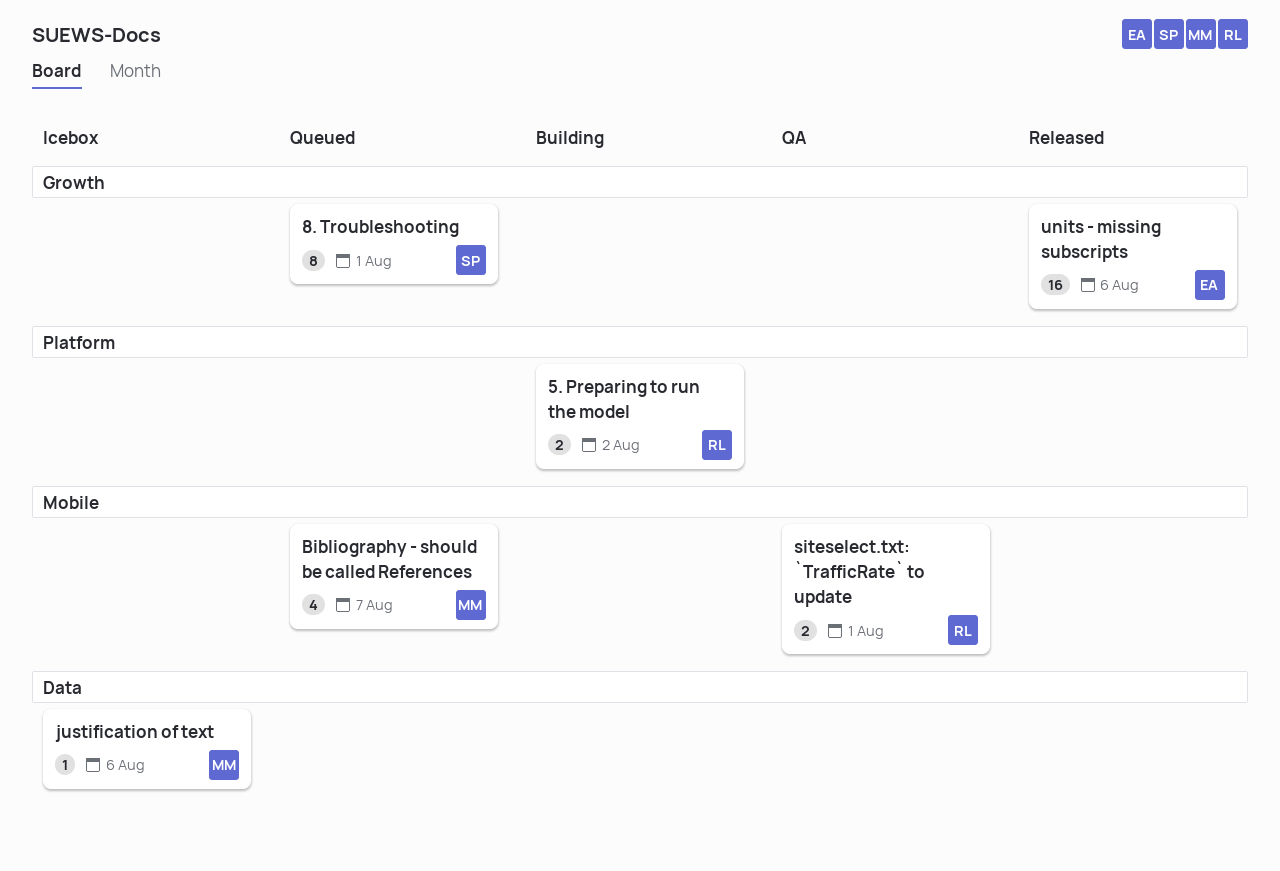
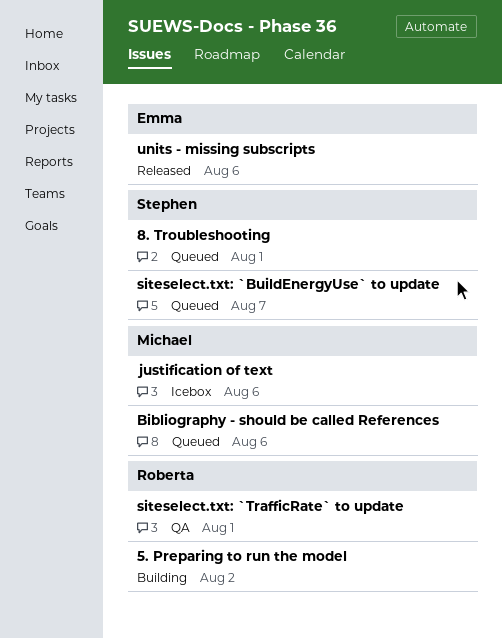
Bibliography - should be called References, due: Aug 7 -> Aug 6
siteselect.txt: `BuildEnergyUse` to update: none -> present

